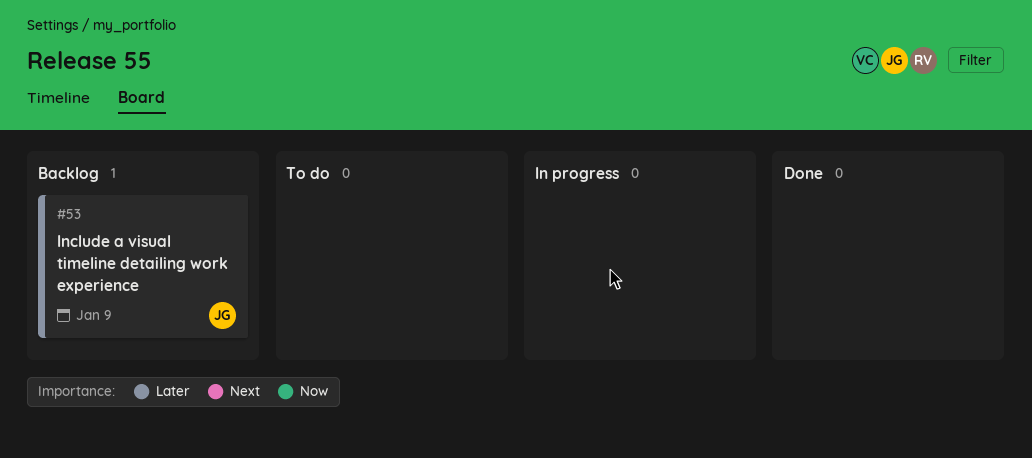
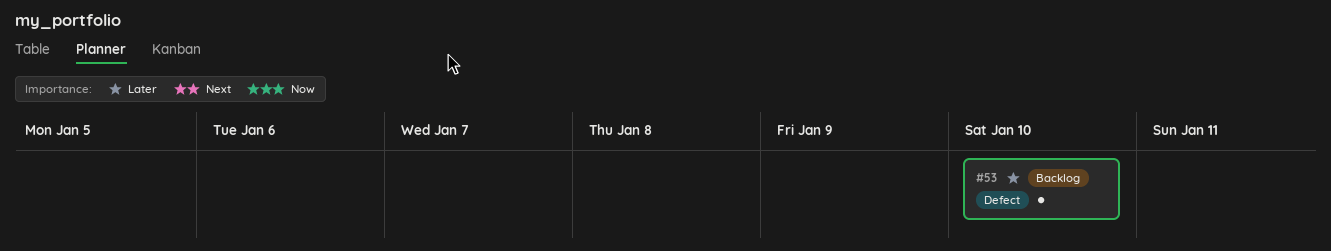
#53, due: Jan 9 -> Jan 10

